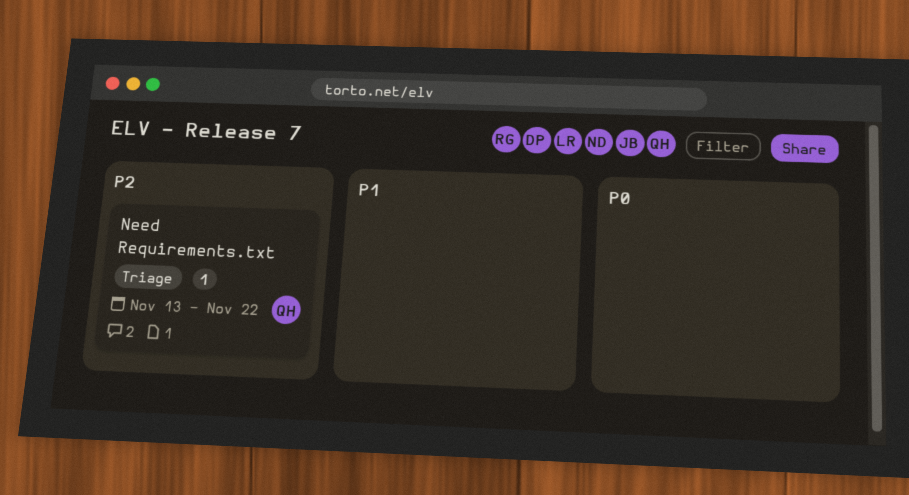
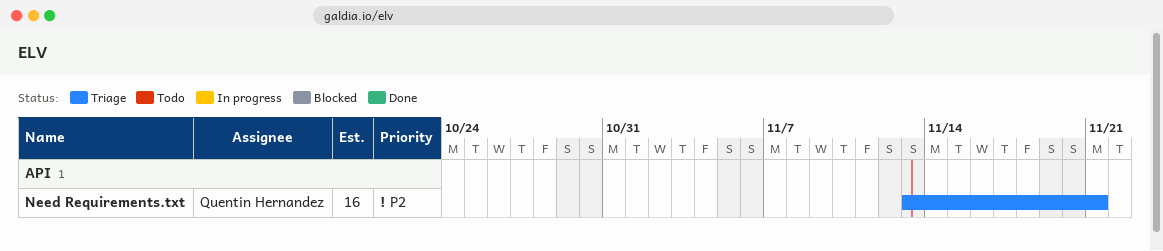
Need Requirements.txt, estimate: 1 -> 16
Need Requirements.txt, due: Nov 22 -> Nov 21

